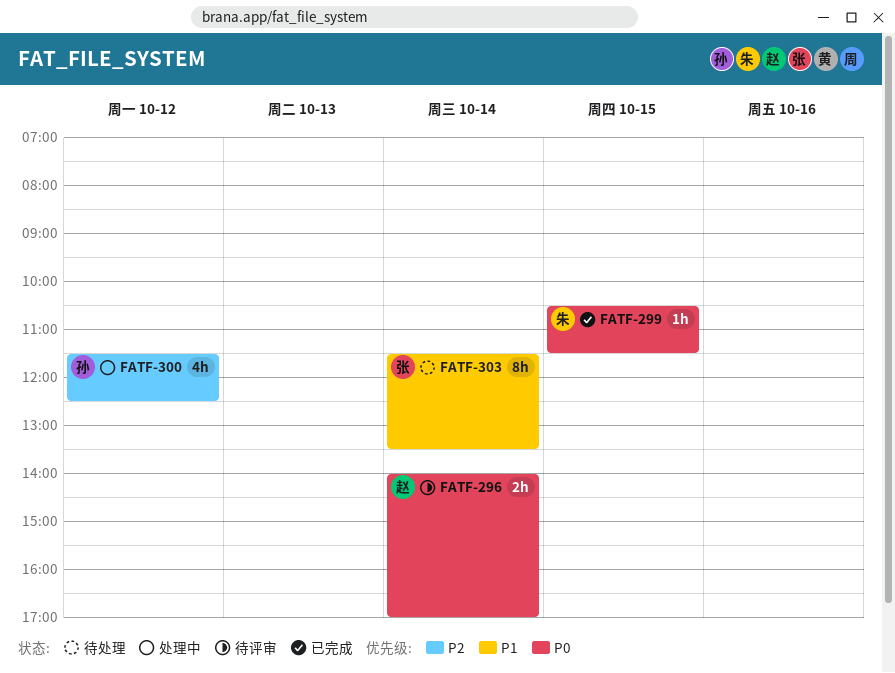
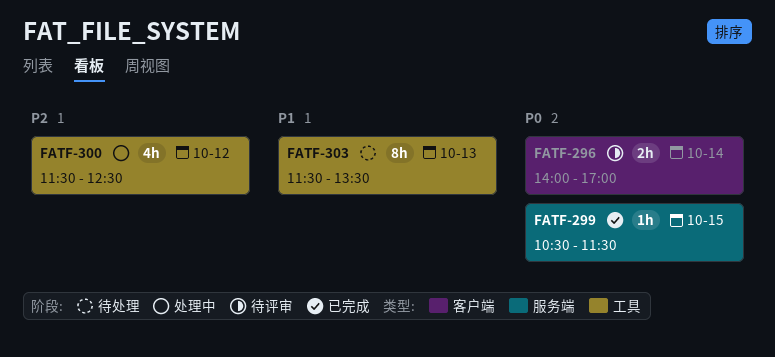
FATF-303, day: Oct 14 -> Oct 13

